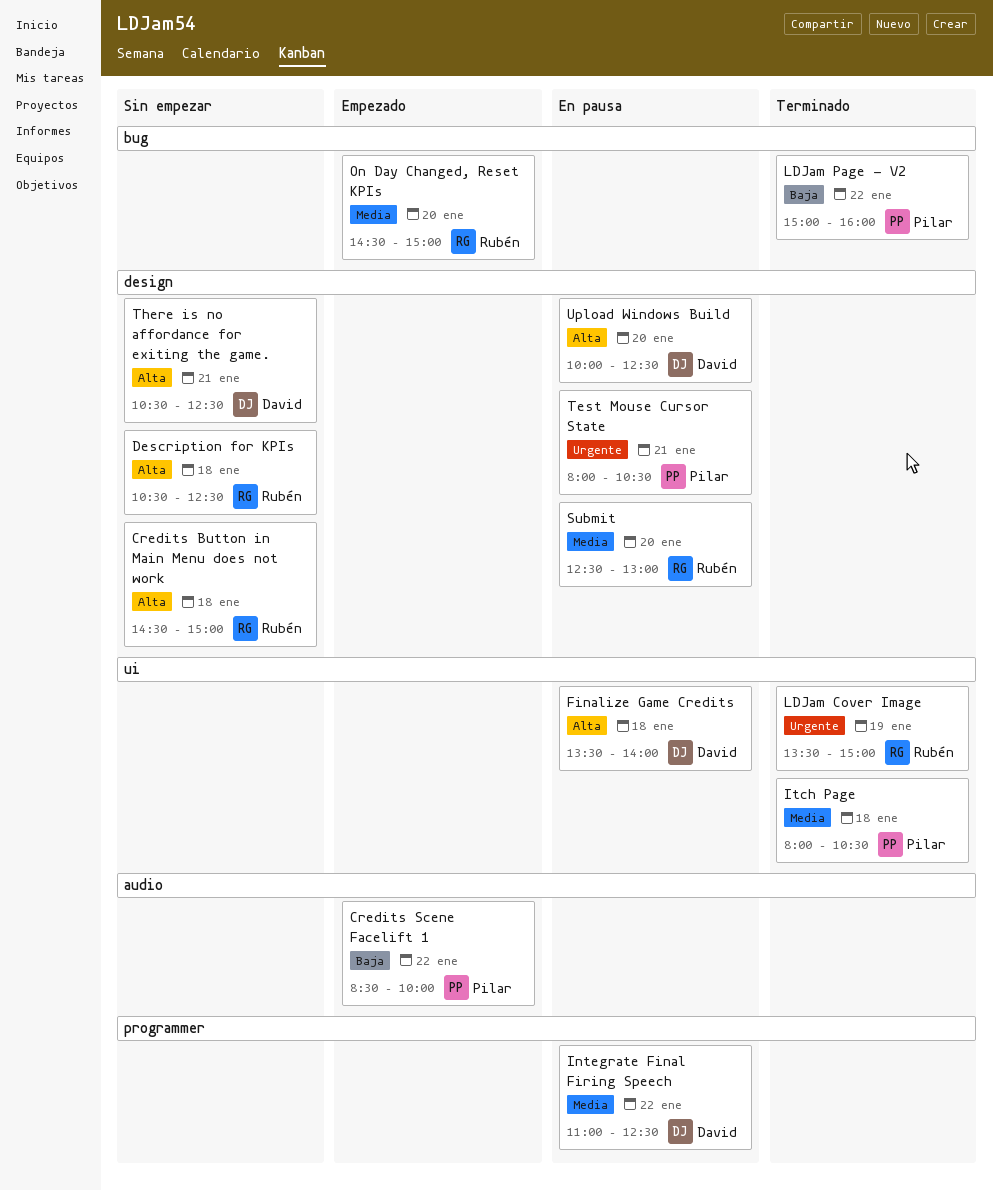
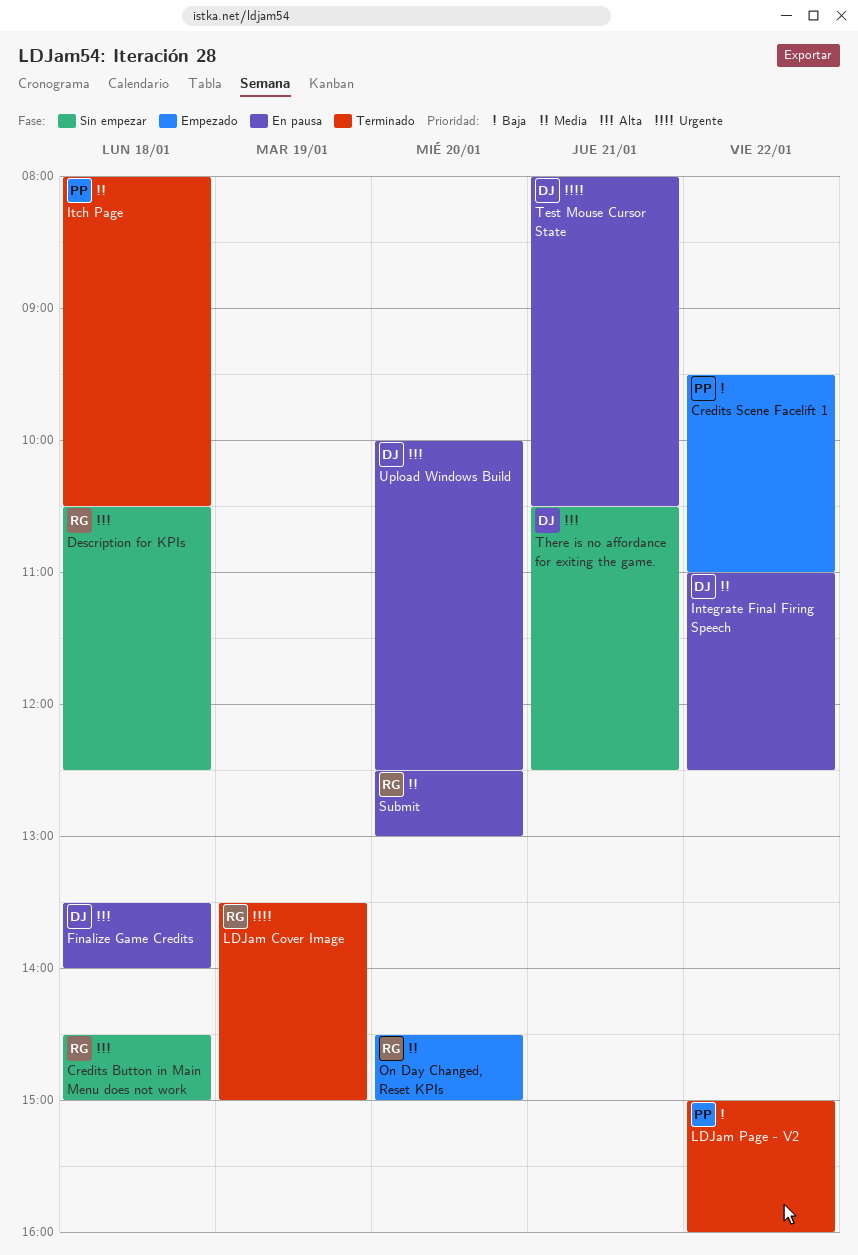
Credits Scene Facelift 1, begins: 08:30 -> 09:30
Credits Scene Facelift 1, ends: 10:00 -> 11:00
Test Mouse Cursor State, owner: Pilar -> David

